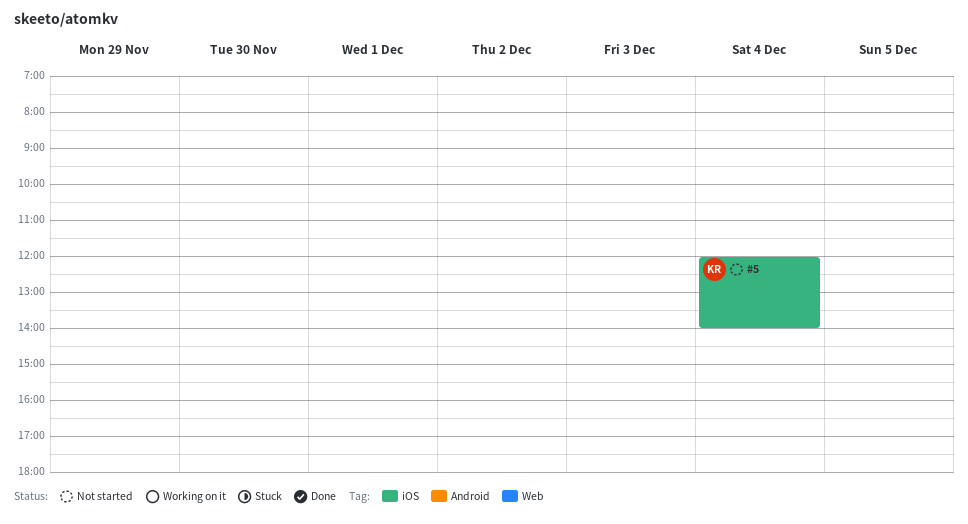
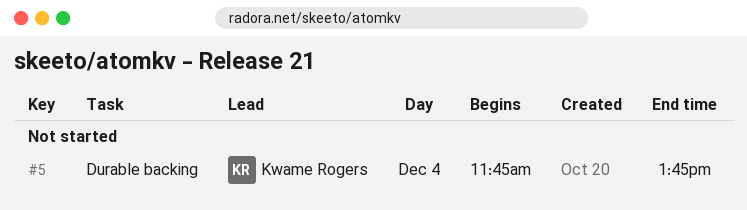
#5, begins: 12:00 -> 11:45
#5, ends: 14:00 -> 13:45

